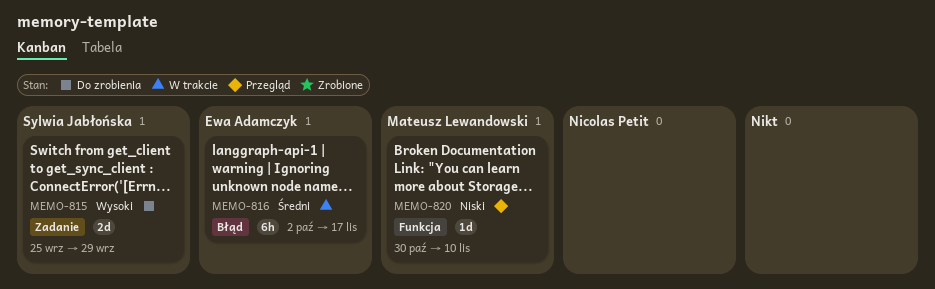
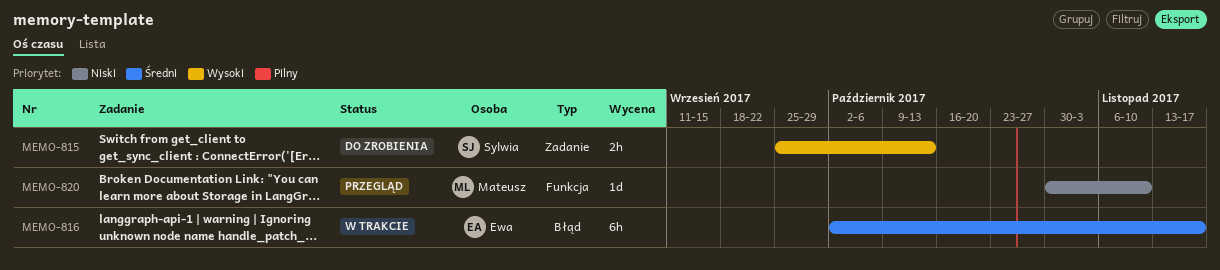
MEMO-815, estimate: 2d -> 2h
MEMO-815, due: Sep 29 -> Oct 13

